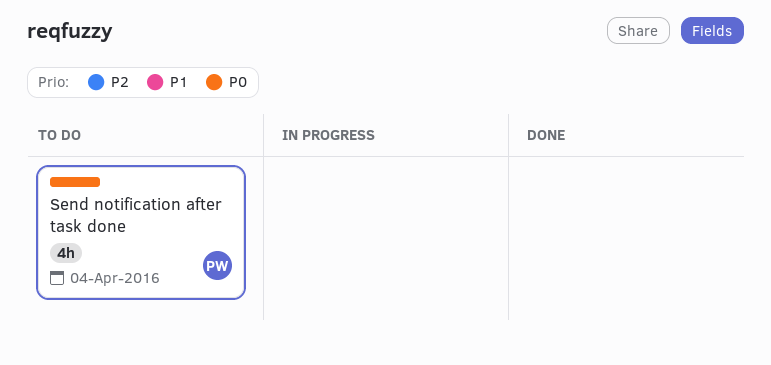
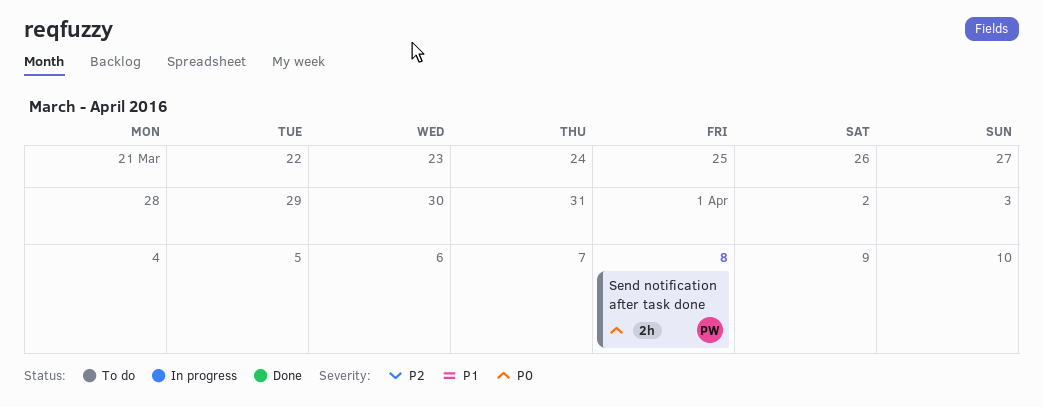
Send notification after task done, estimate: 4h -> 2h
Send notification after task done, due: Apr 4 -> Apr 8

